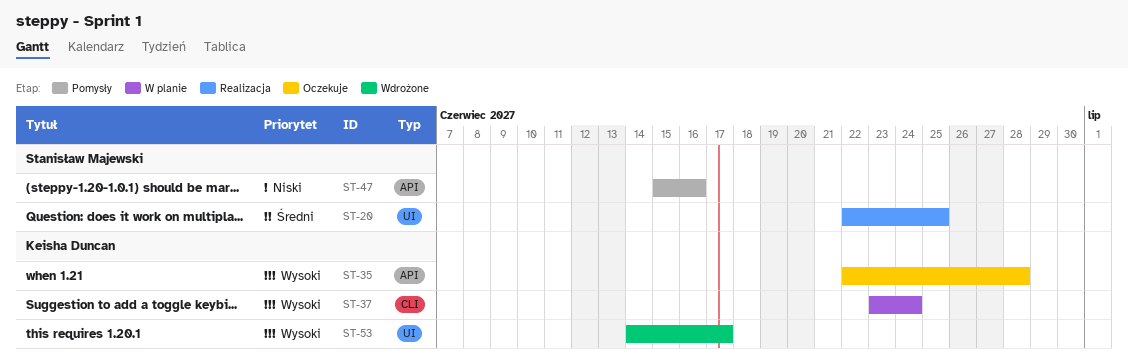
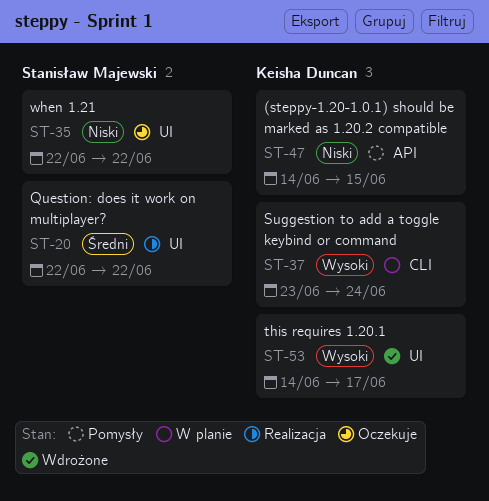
ST-20, due: Jun 25 -> Jun 22
ST-35, owner: Keisha Duncan -> Stanisław Majewski
ST-35, priority: Wysoki -> Niski
ST-35, label: API -> UI
ST-35, due: Jun 28 -> Jun 22
ST-47, owner: Stanisław Majewski -> Keisha Duncan
ST-47, start: Jun 15 -> Jun 14
ST-47, due: Jun 16 -> Jun 15

